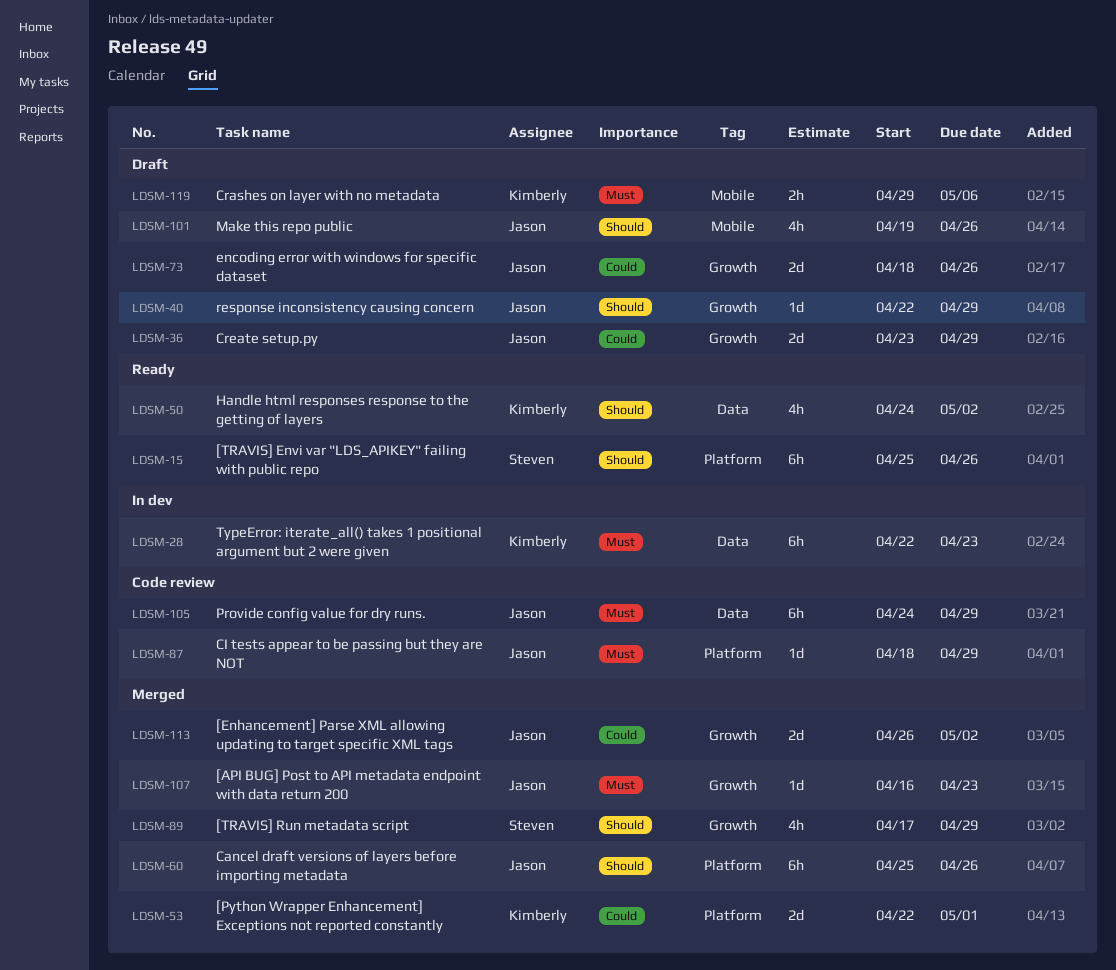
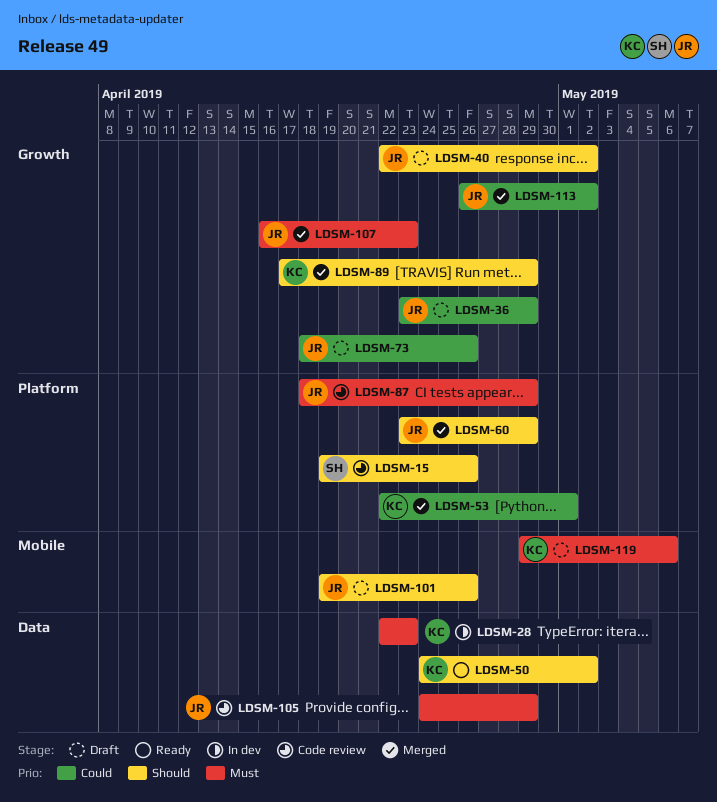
LDSM-15, status: Ready -> Code review
LDSM-15, start: Apr 25 -> Apr 19
LDSM-40, due: Apr 29 -> May 2
LDSM-60, start: Apr 25 -> Apr 23
LDSM-60, due: Apr 26 -> Apr 29
LDSM-89, owner: Steven -> Kimberly

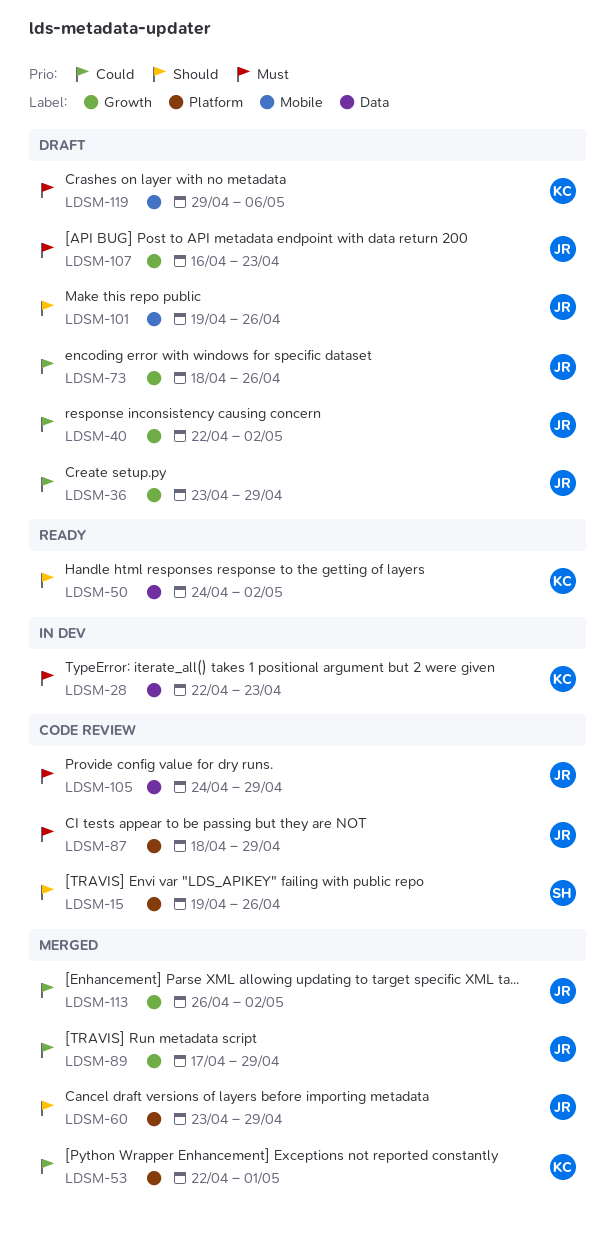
LDSM-40, priority: Should -> Could
LDSM-89, owner: KC -> JR
LDSM-89, priority: Should -> Could
LDSM-107, status: Merged -> Draft

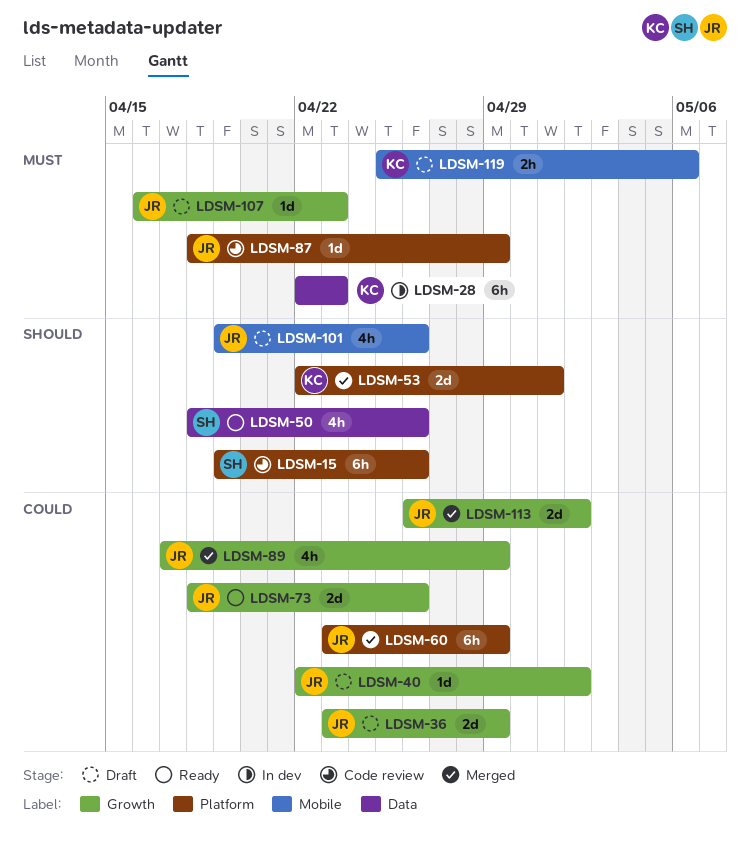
LDSM-50, owner: KC -> SH
LDSM-50, start: Apr 24 -> Apr 18
LDSM-50, due: May 2 -> Apr 26
LDSM-53, priority: Could -> Should
LDSM-60, priority: Should -> Could
LDSM-73, status: Draft -> Ready
LDSM-105: present -> none
LDSM-119, start: Apr 29 -> Apr 25

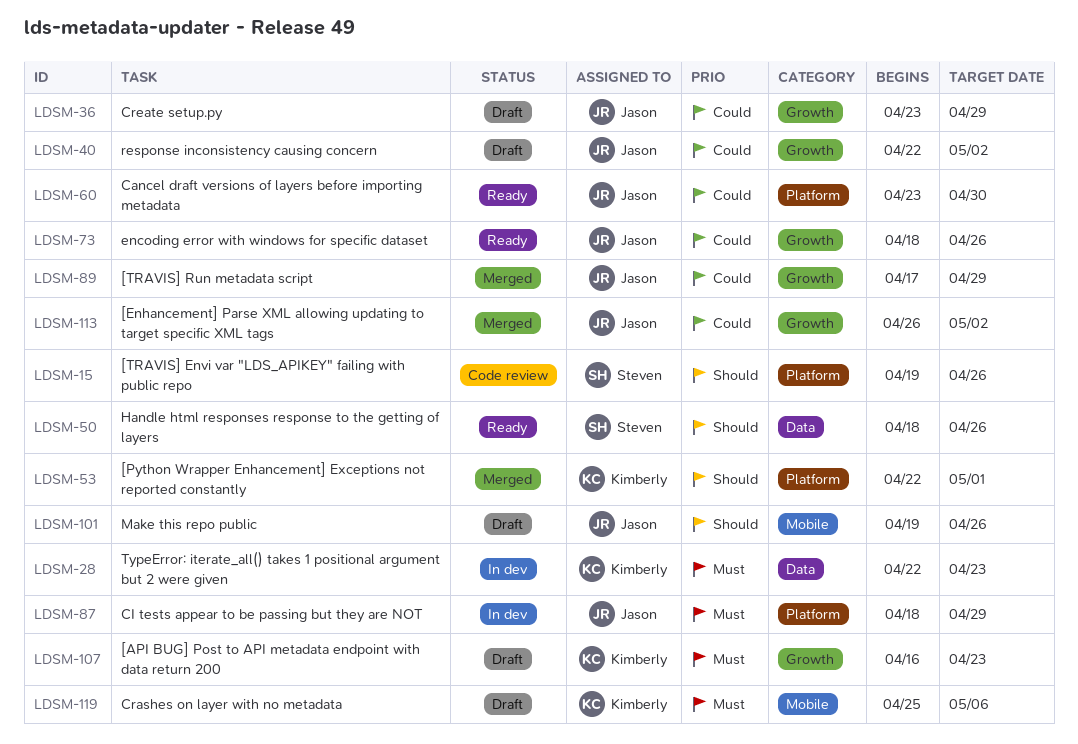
LDSM-60, status: Merged -> Ready
LDSM-60, due: Apr 29 -> Apr 30
LDSM-87, status: Code review -> In dev
LDSM-107, owner: Jason -> Kimberly

